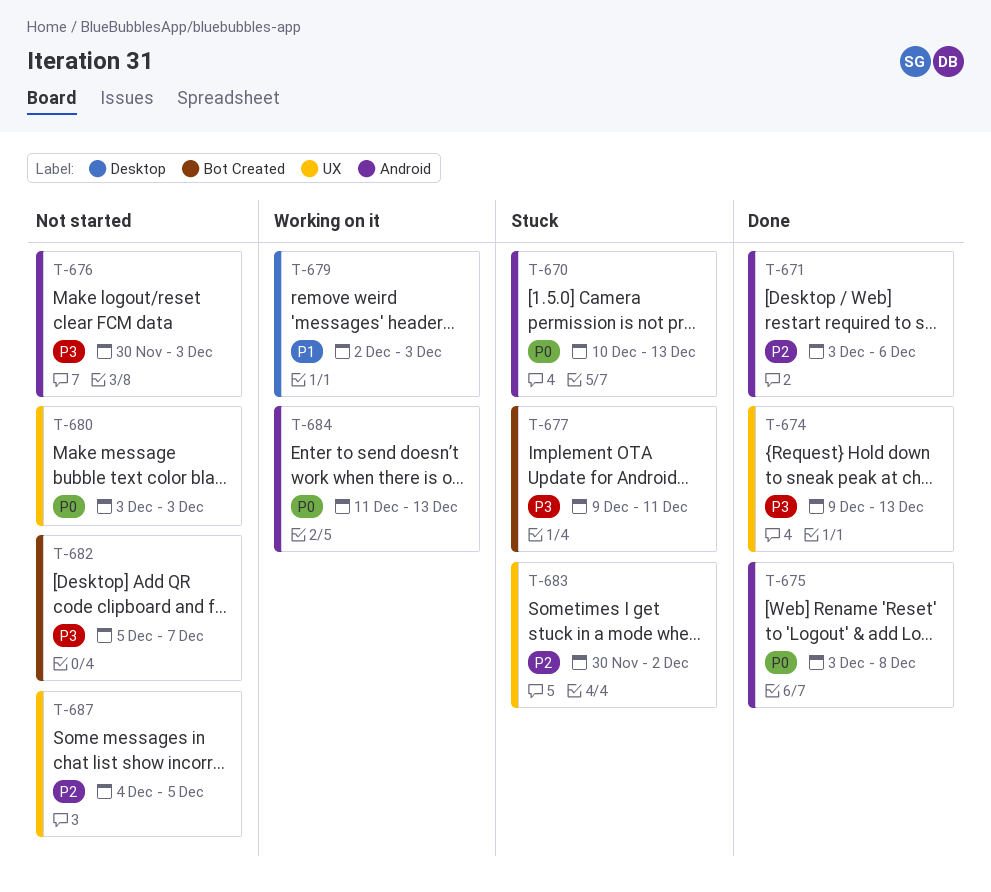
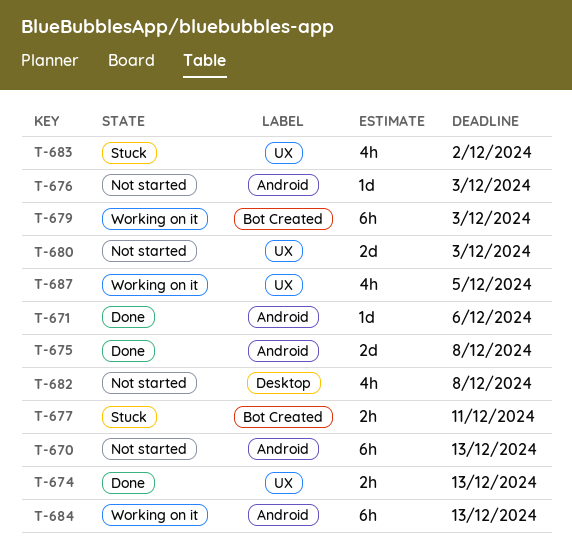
T-670, status: Stuck -> Not started
T-679, label: Desktop -> Bot Created
T-682, label: Bot Created -> Desktop
T-682, due: Dec 7 -> Dec 8
T-687, status: Not started -> Working on it

